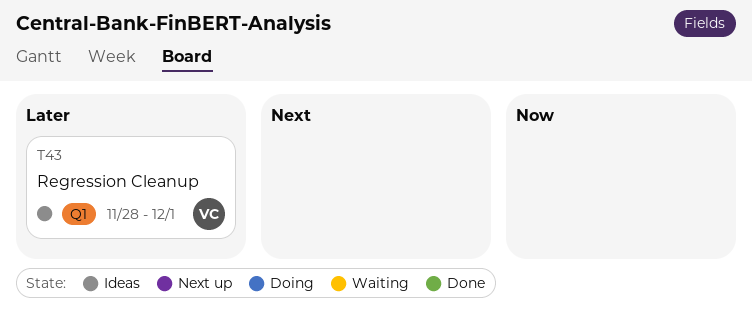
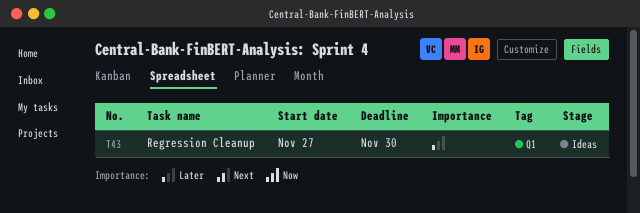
T43, start: Nov 28 -> Nov 27
T43, due: Dec 1 -> Nov 30

